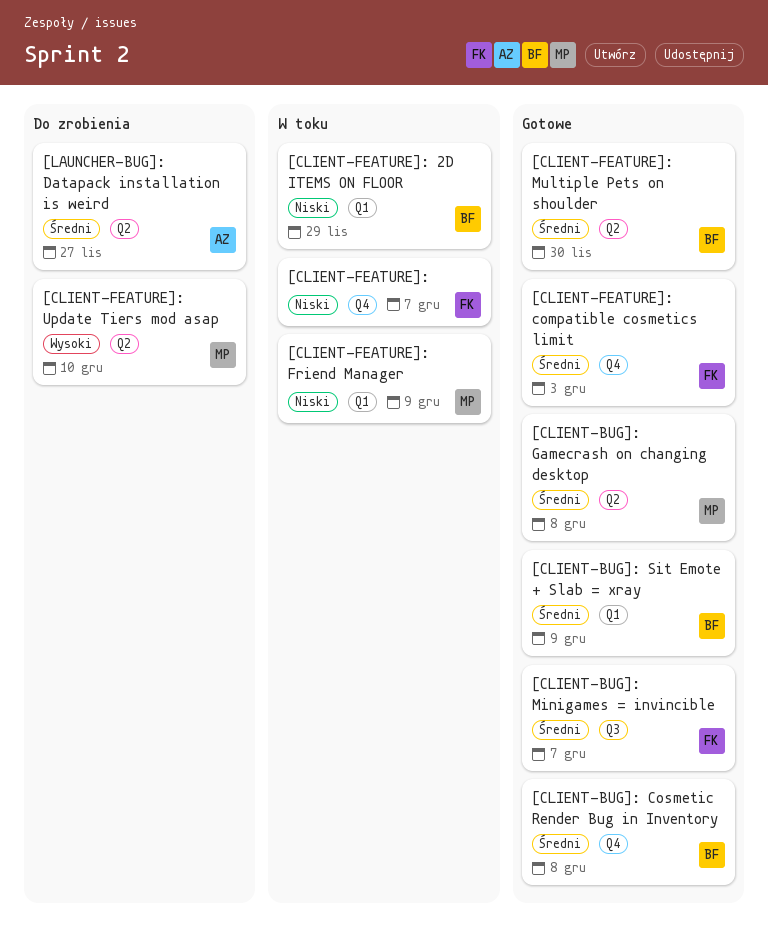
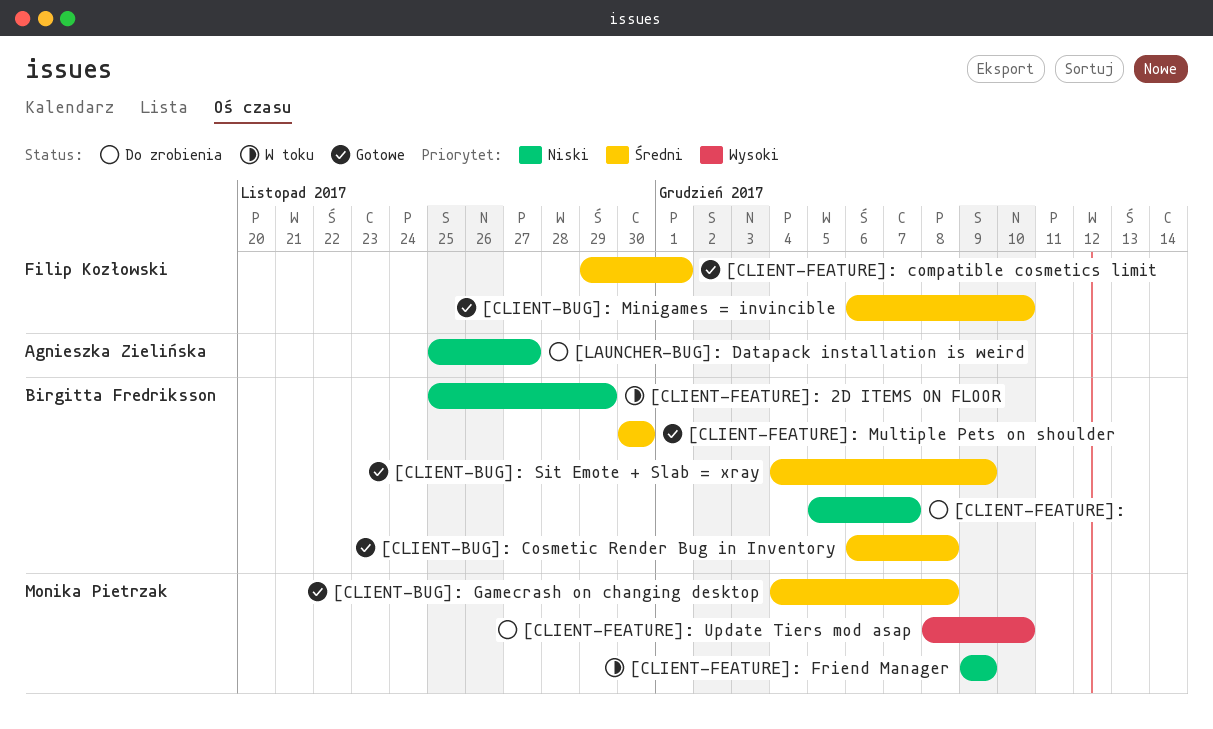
[CLIENT-BUG]: Minigames = invincible, due: Dec 7 -> Dec 10
[CLIENT-FEATURE]:, status: W toku -> Do zrobienia
[CLIENT-FEATURE]:, owner: Filip Kozłowski -> Birgitta Fredriksson
[CLIENT-FEATURE]: compatible cosmetics limit, due: Dec 3 -> Dec 1
[LAUNCHER-BUG]: Datapack installation is weird, priority: Średni -> Niski

